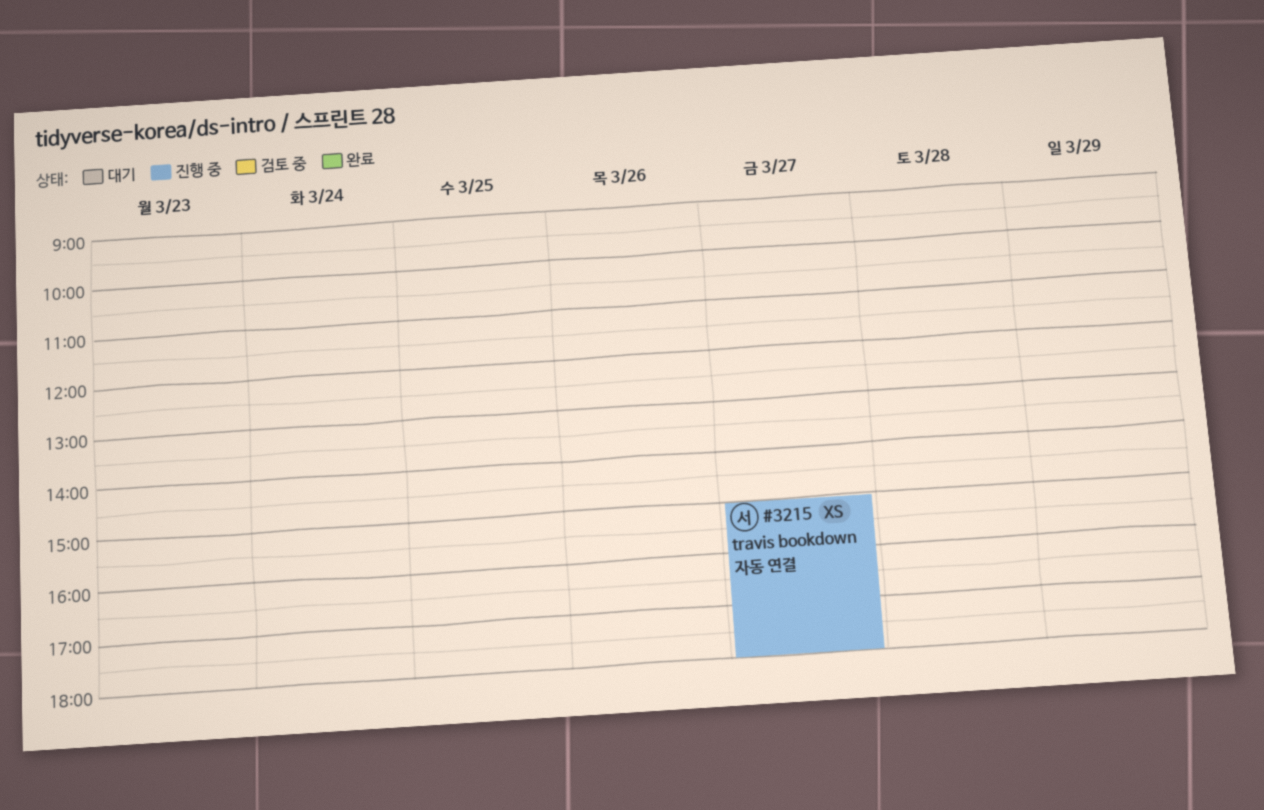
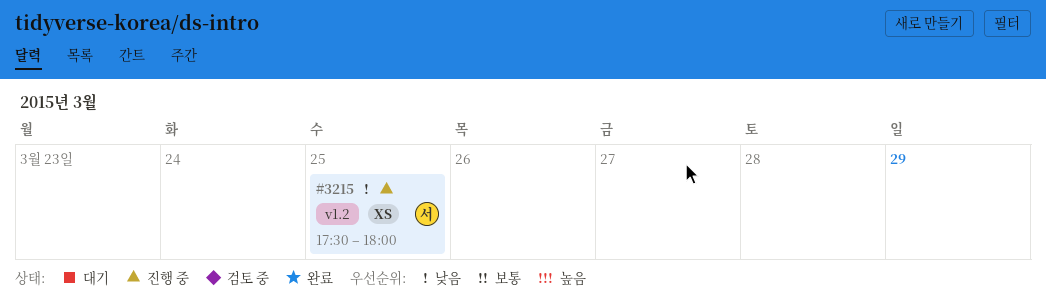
#3215, day: Mar 27 -> Mar 25
#3215, begins: 15:00 -> 17:30

